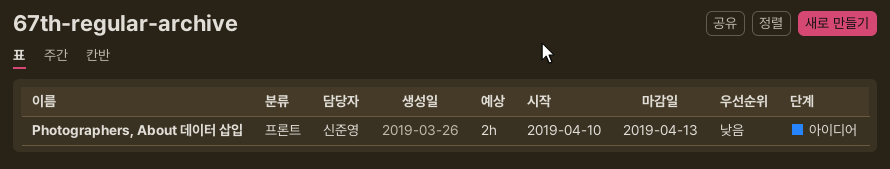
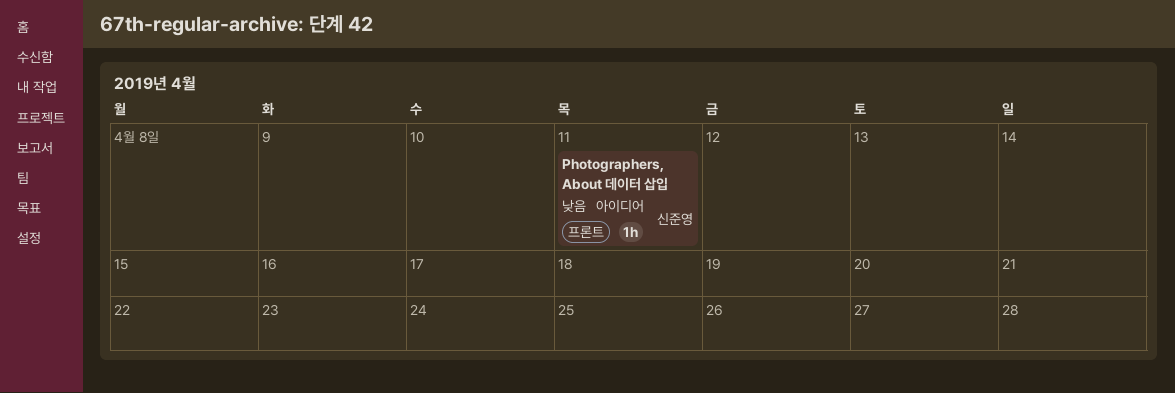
Photographers, About 데이터 삽입, estimate: 2h -> 1h
Photographers, About 데이터 삽입, due: Apr 13 -> Apr 11

